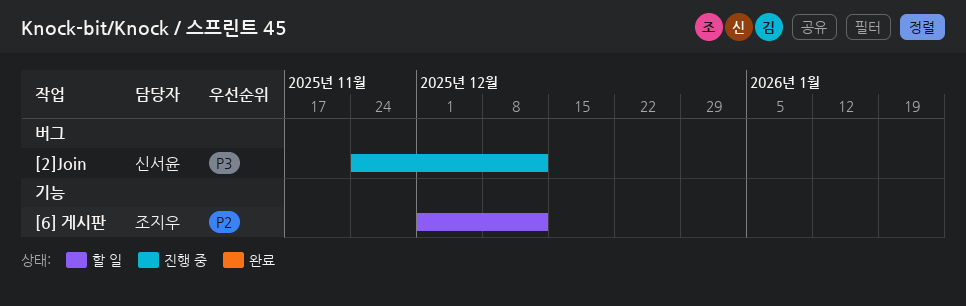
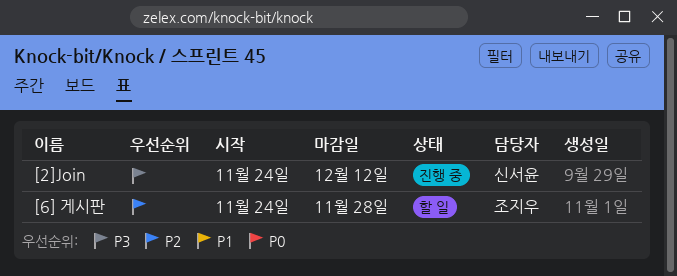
[6] 게시판, start: Dec 1 -> Nov 24
[6] 게시판, due: Dec 12 -> Nov 28

